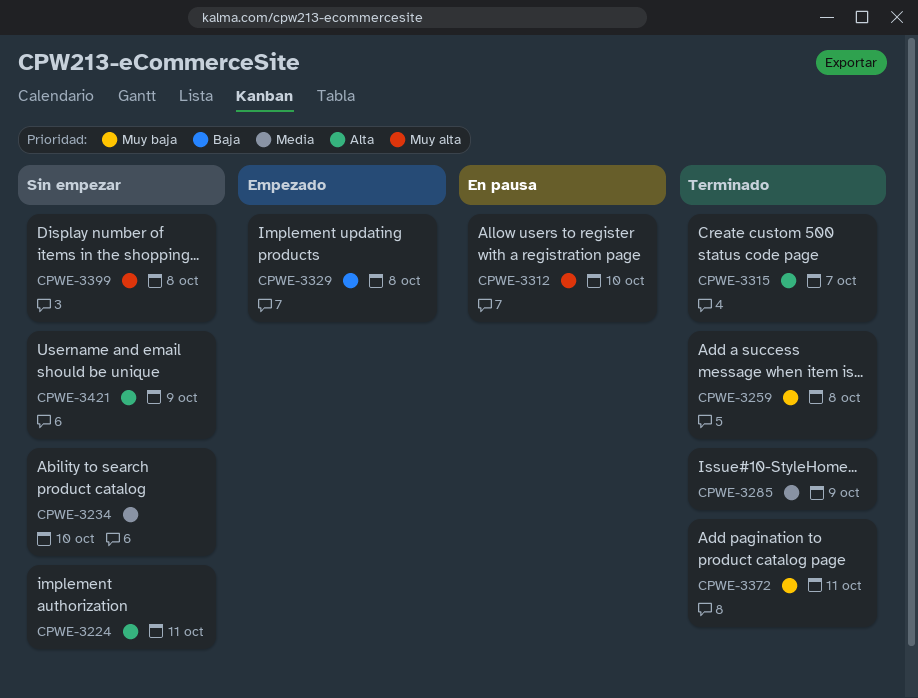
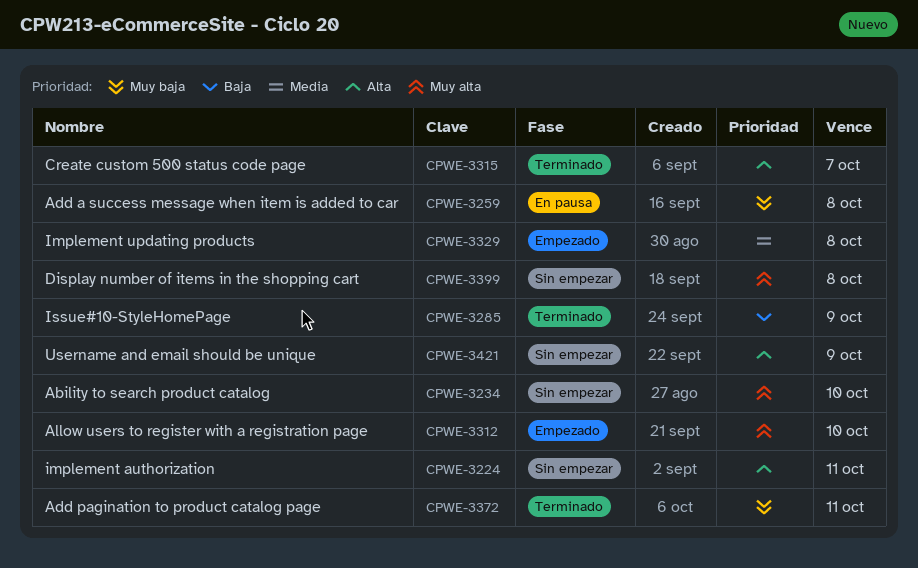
CPWE-3234, priority: Media -> Muy alta
CPWE-3259, status: Terminado -> En pausa
CPWE-3285, priority: Media -> Baja
CPWE-3312, status: En pausa -> Empezado
CPWE-3329, priority: Baja -> Media

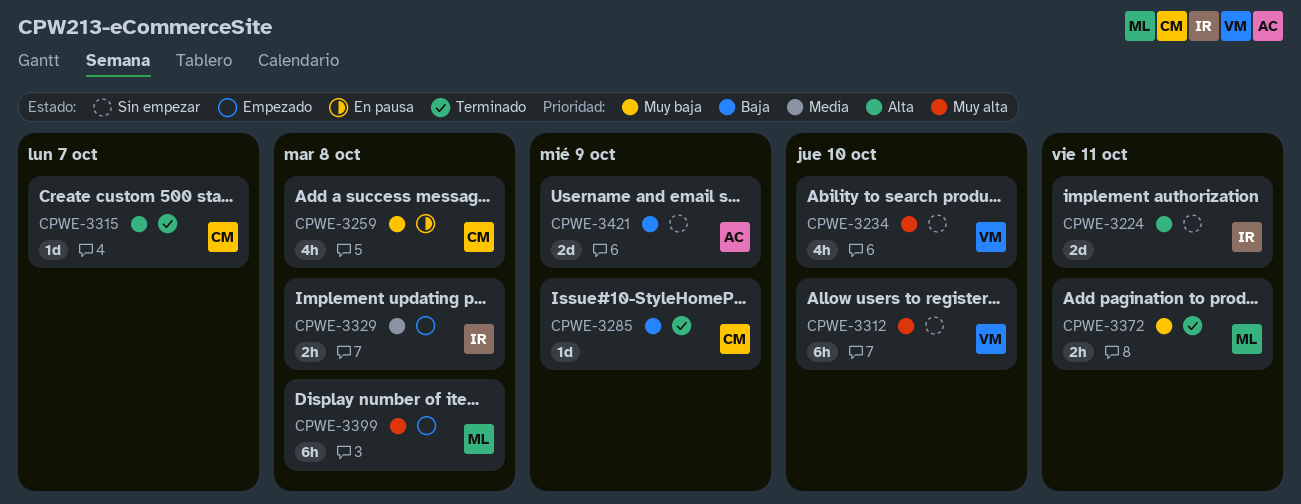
CPWE-3312, status: Empezado -> Sin empezar
CPWE-3399, status: Sin empezar -> Empezado
CPWE-3421, priority: Alta -> Baja

